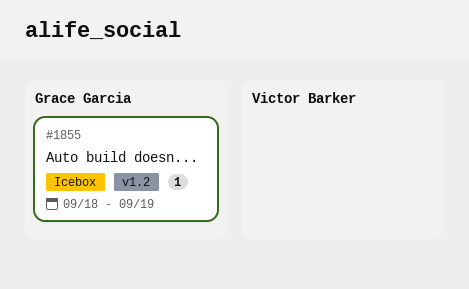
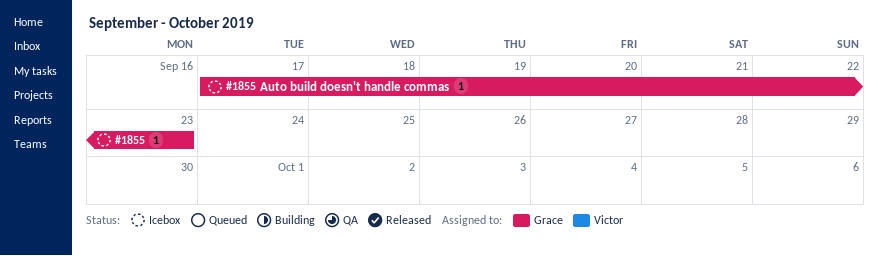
#1855, start: Sep 18 -> Sep 17
#1855, due: Sep 19 -> Sep 23

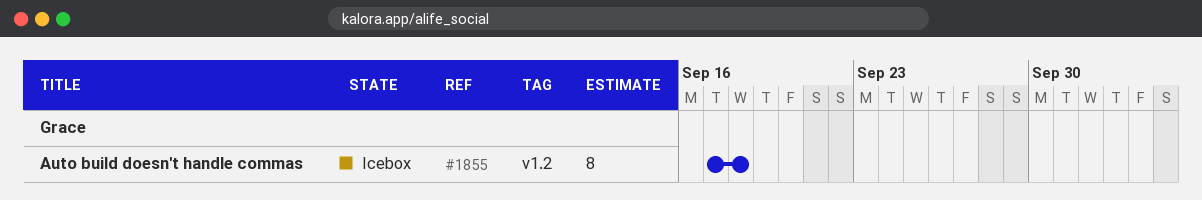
#1855, estimate: 1 -> 8
#1855, due: Sep 23 -> Sep 18

